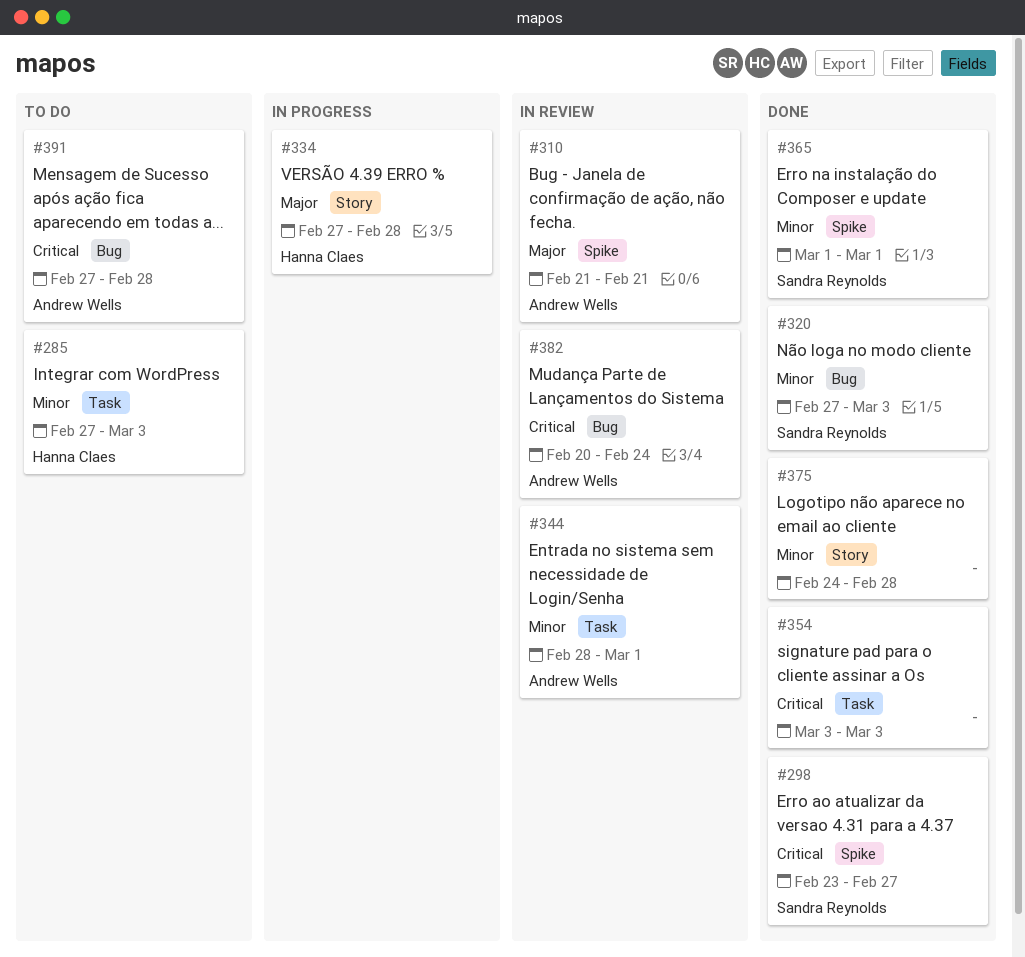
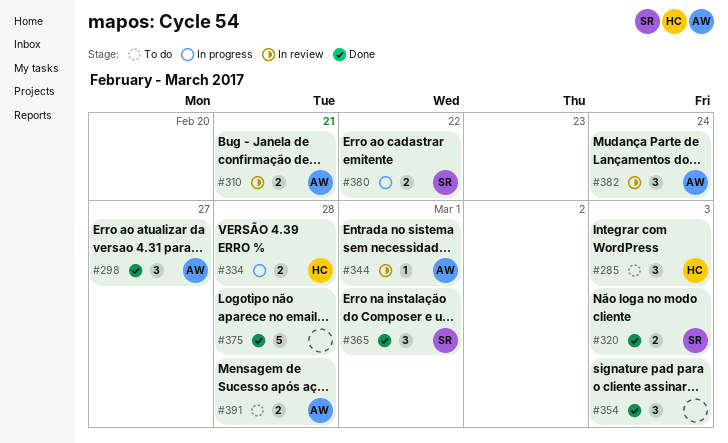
#298, owner: Sandra Reynolds -> Andrew Wells
#380: none -> present

